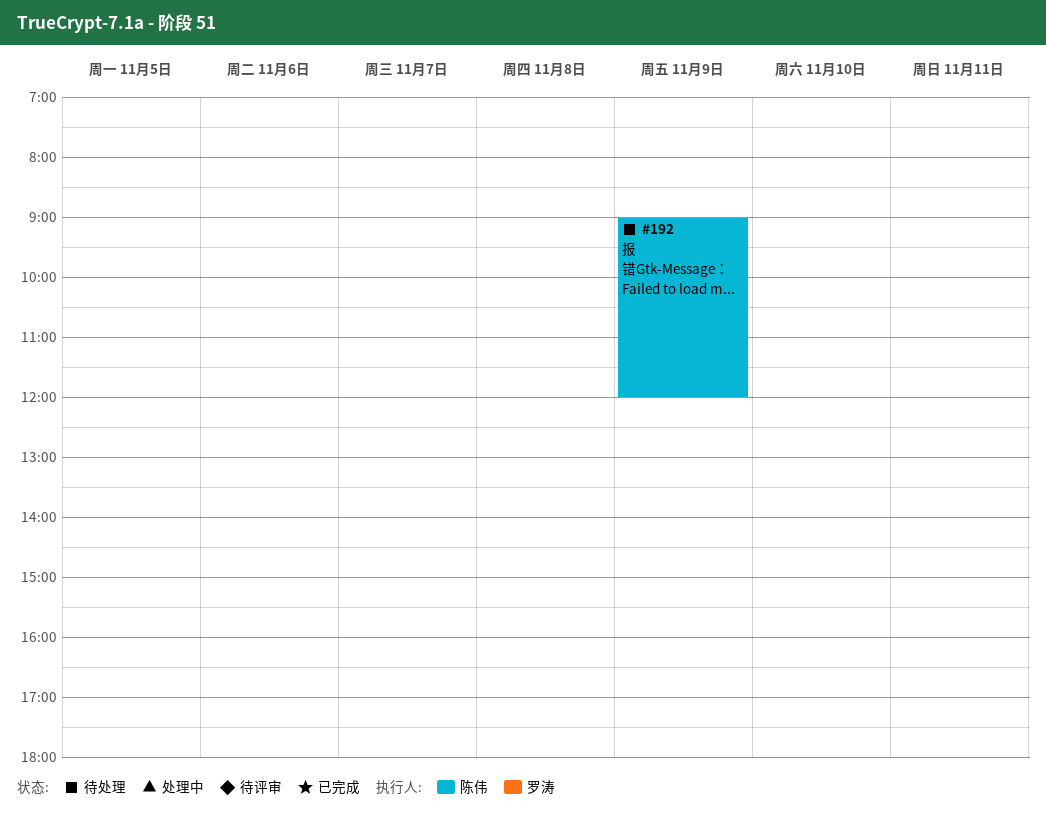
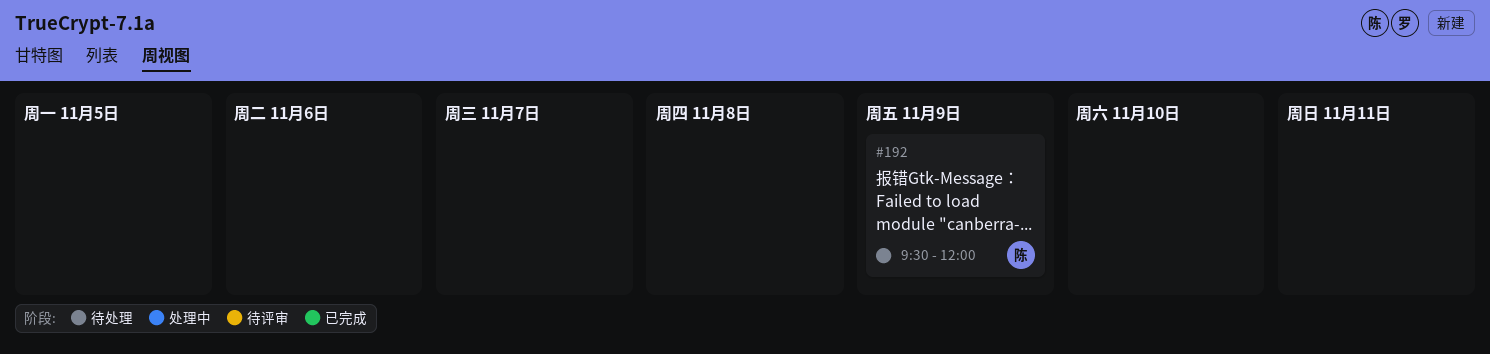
#192, begins: 09:00 -> 09:30

